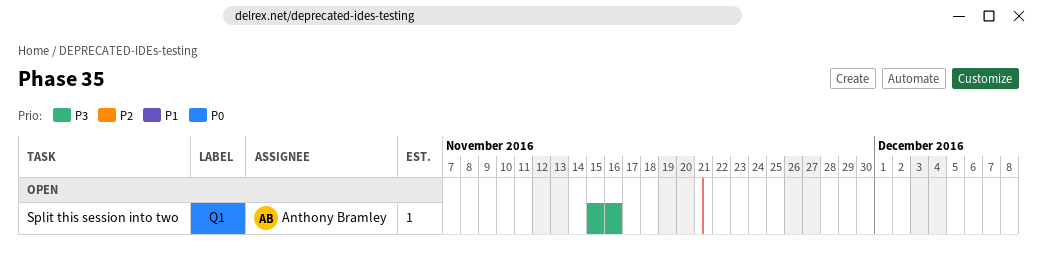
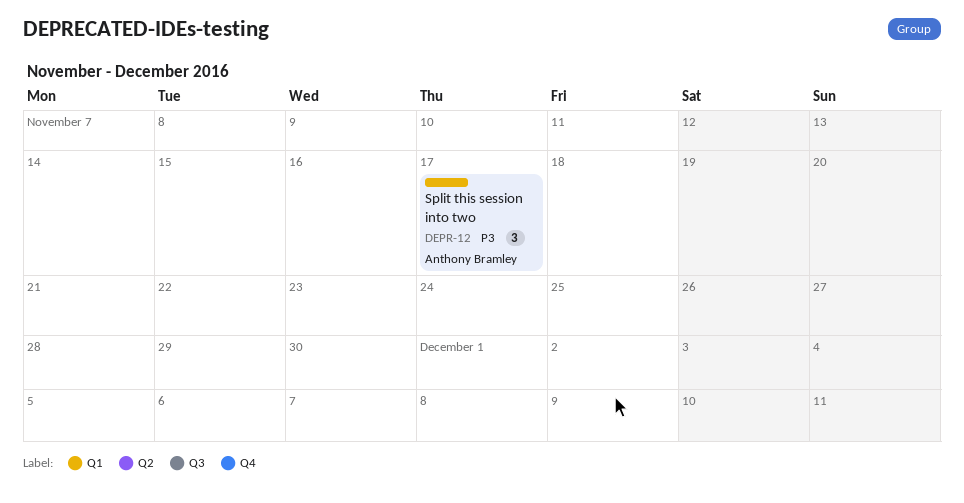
Split this session into two, estimate: 1 -> 3
Split this session into two, due: Nov 16 -> Nov 17

